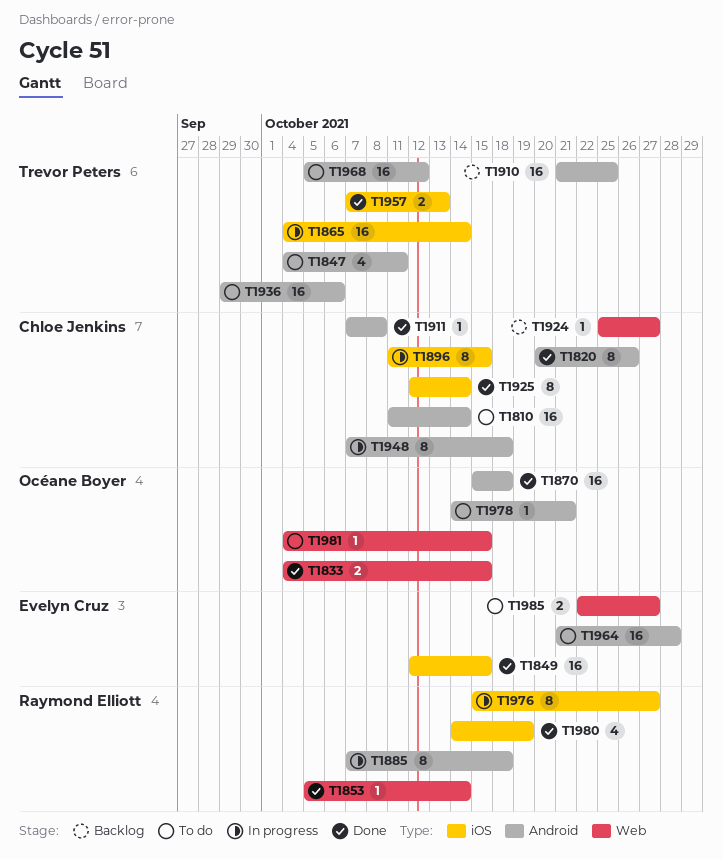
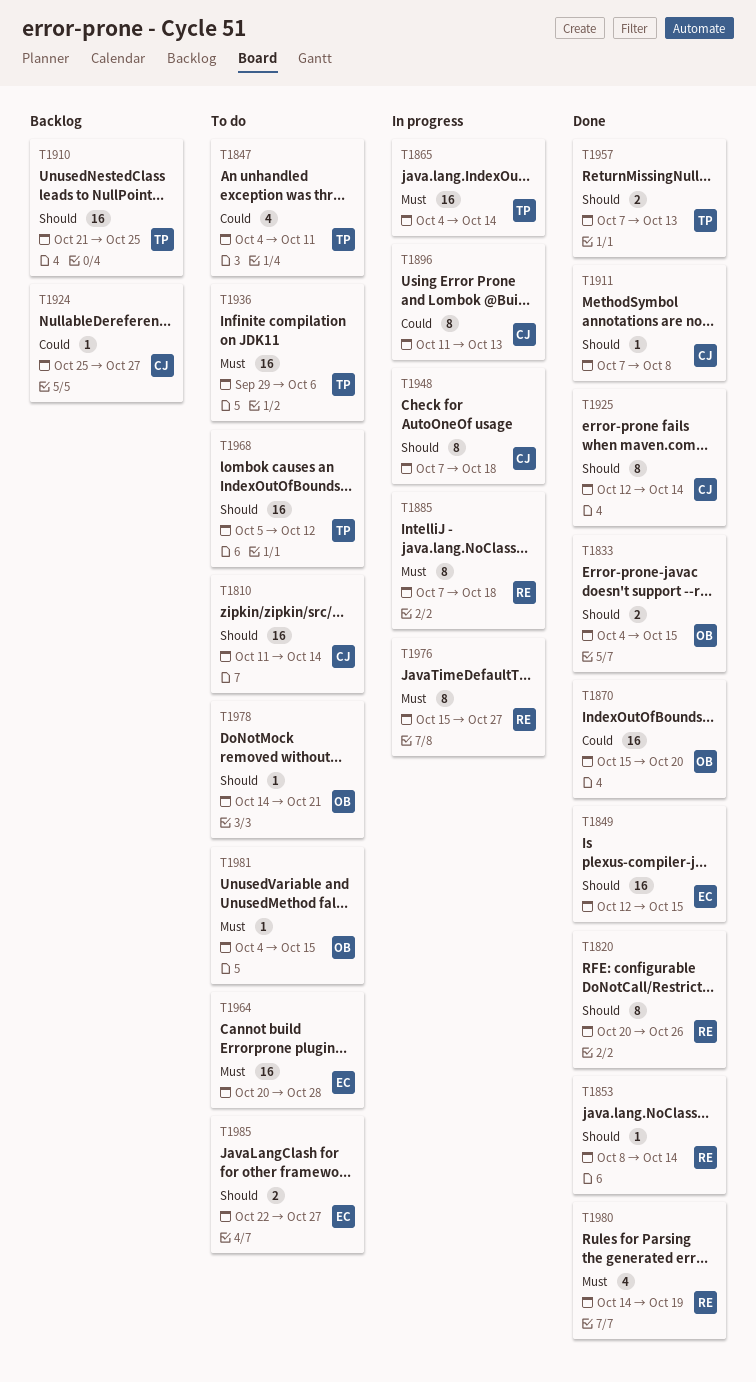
T1820, owner: Chloe Jenkins -> Raymond Elliott
T1853, start: Oct 5 -> Oct 8
T1870, due: Oct 18 -> Oct 20
T1896, due: Oct 15 -> Oct 13
T1964, start: Oct 21 -> Oct 20

